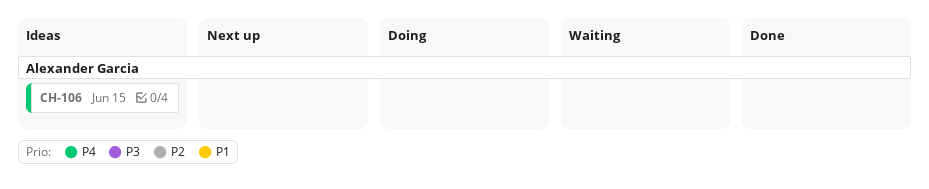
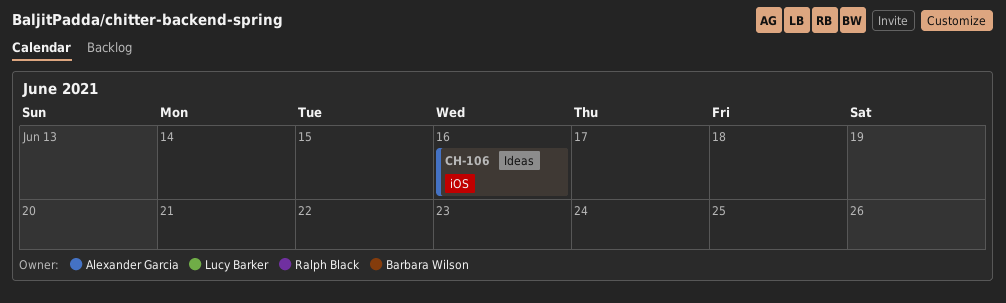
CH-106, due: Jun 15 -> Jun 16

